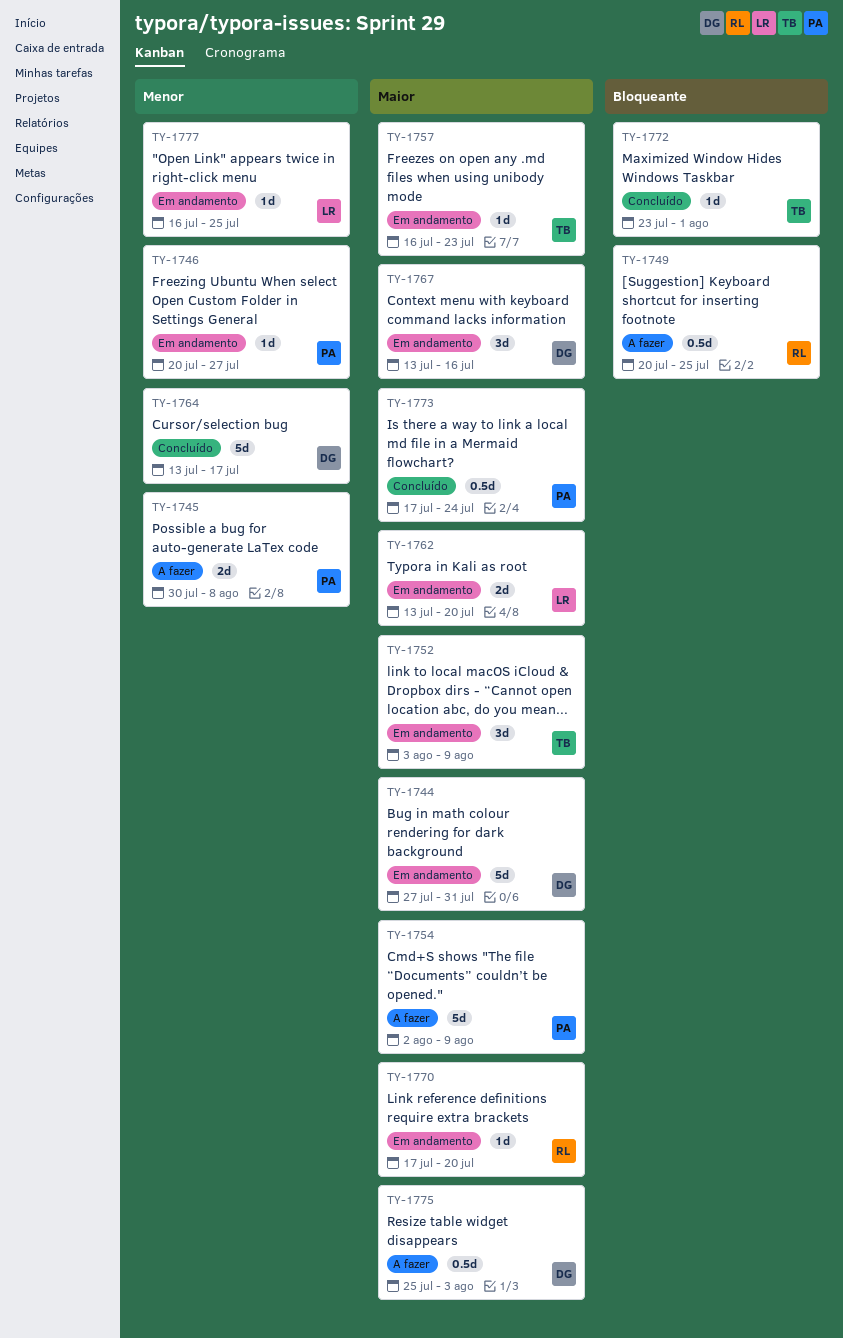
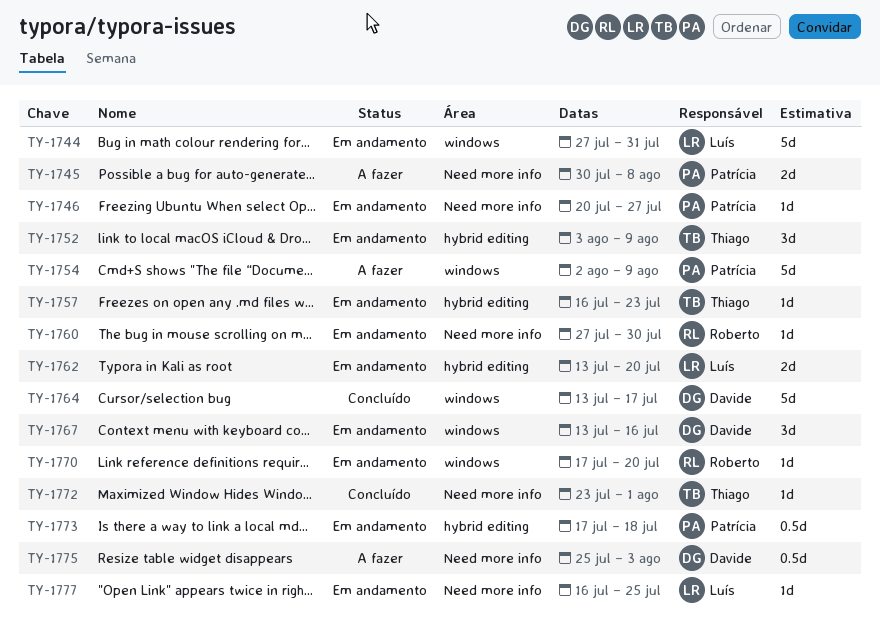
TY-1744, owner: Davide -> Luís
TY-1749: present -> none
TY-1760: none -> present
TY-1773, status: Concluído -> Em andamento
TY-1773, due: Jul 24 -> Jul 18

